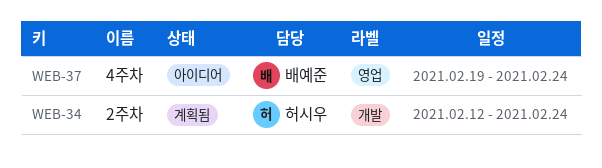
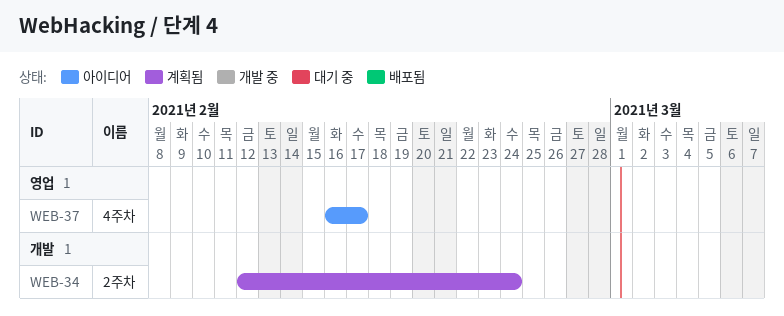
WEB-37, start: Feb 19 -> Feb 16
WEB-37, due: Feb 24 -> Feb 17

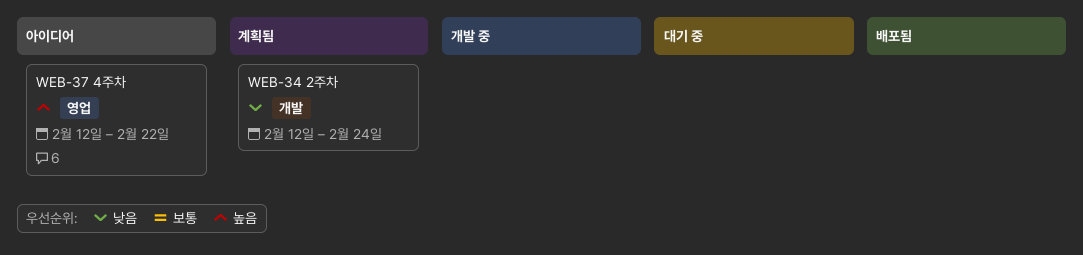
WEB-37, start: Feb 16 -> Feb 12
WEB-37, due: Feb 17 -> Feb 22

